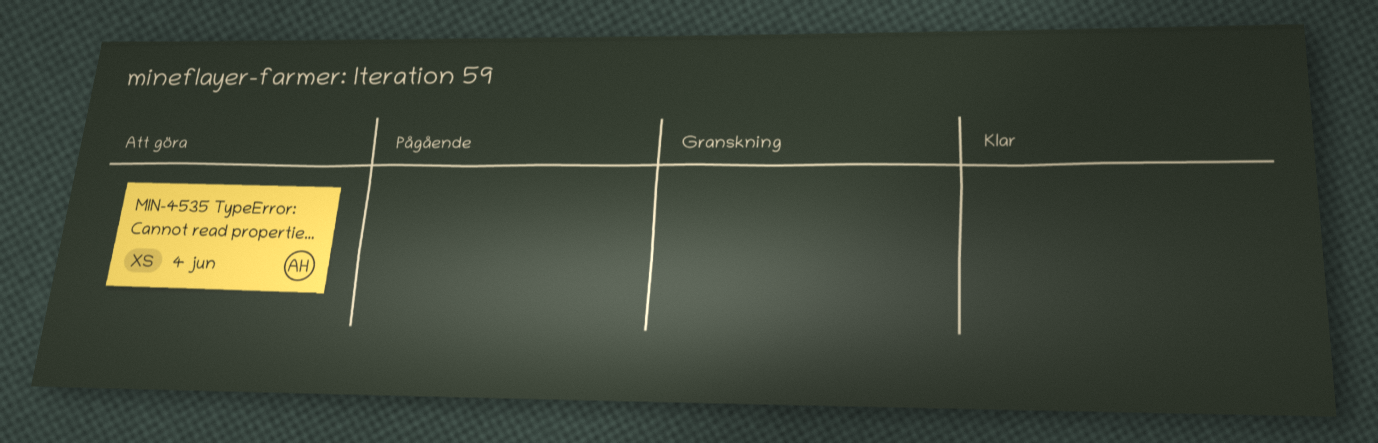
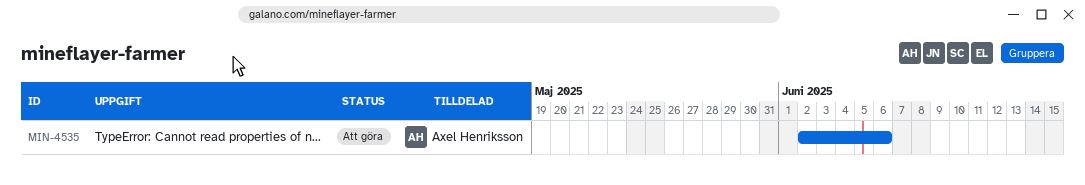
MIN-4535, due: Jun 4 -> Jun 6

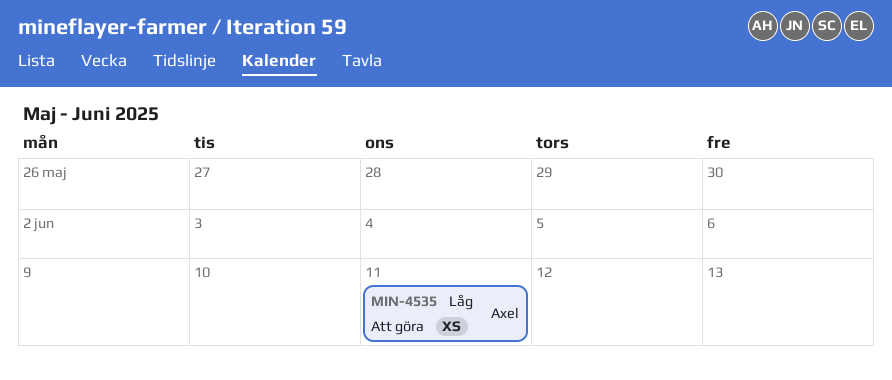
MIN-4535, due: Jun 6 -> Jun 11

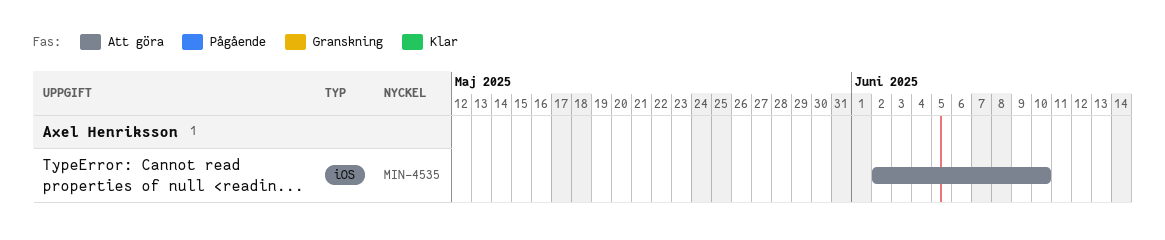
MIN-4535, due: Jun 11 -> Jun 10

